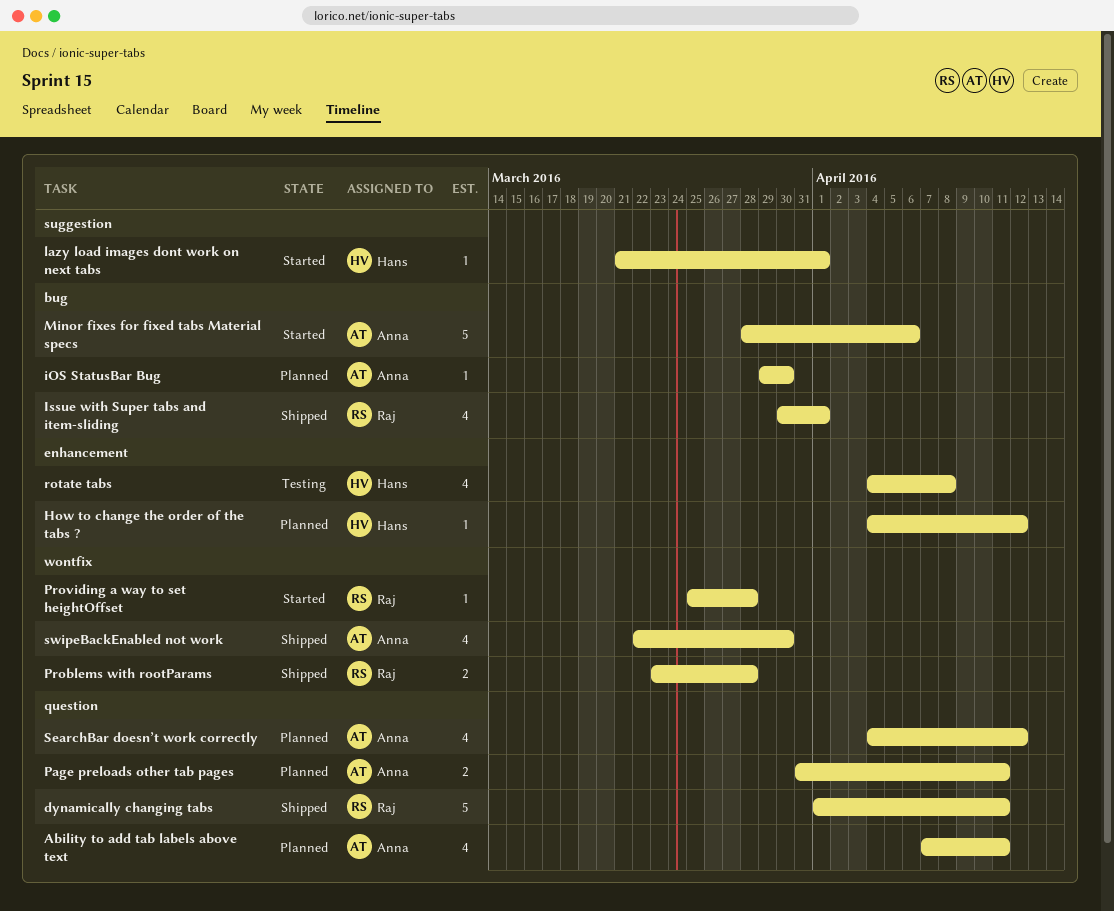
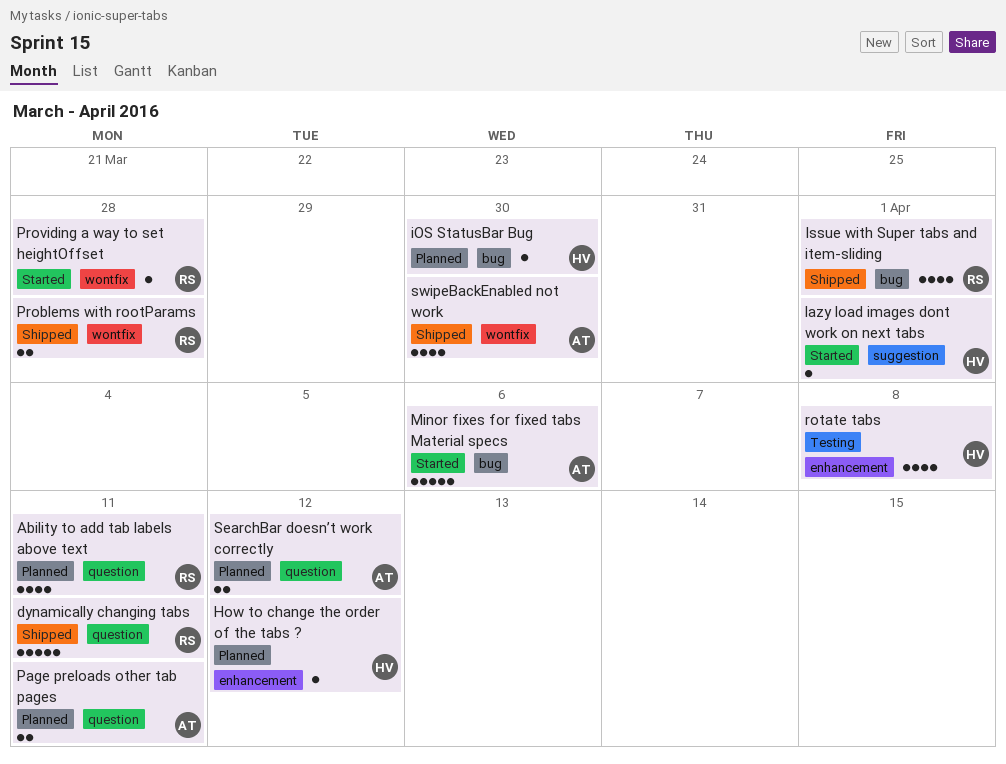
Ability to add tab labels above text, owner: Anna -> Raj
iOS StatusBar Bug, owner: Anna -> Hans
SearchBar doesn’t work correctly, estimate: 4 -> 2

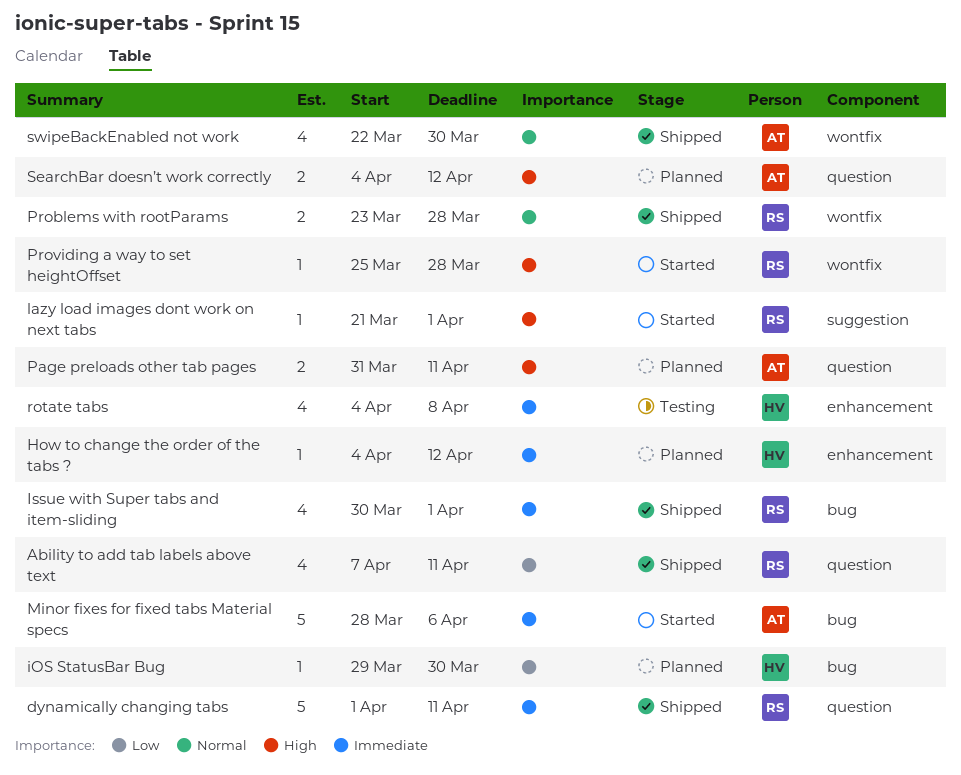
Ability to add tab labels above text, status: Planned -> Shipped
lazy load images dont work on next tabs, owner: HV -> RS

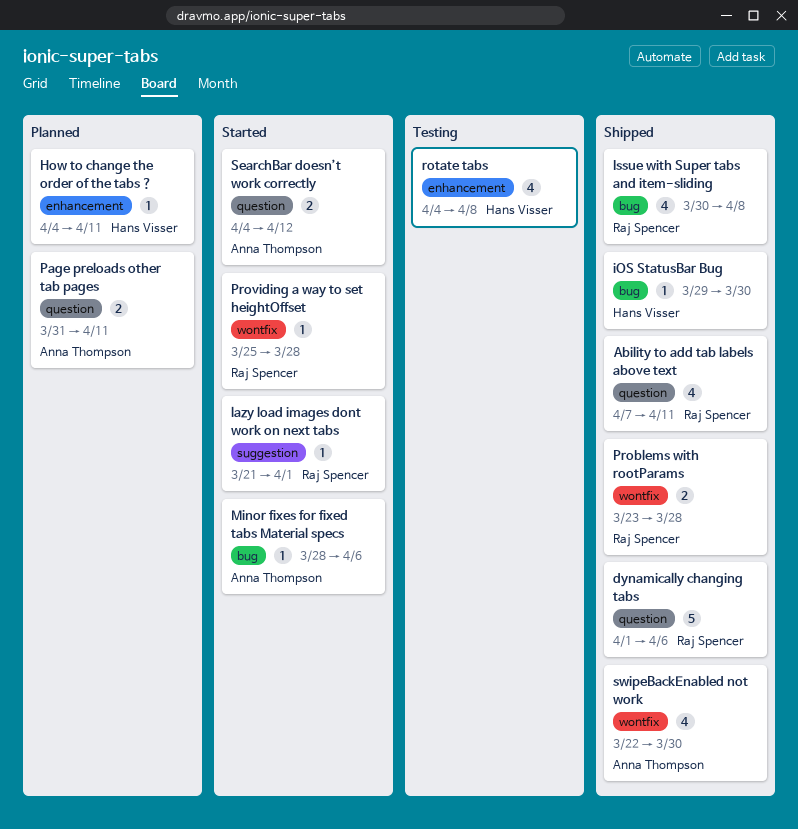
dynamically changing tabs, due: Apr 11 -> Apr 6
How to change the order of the tabs ?, due: Apr 12 -> Apr 11
iOS StatusBar Bug, status: Planned -> Shipped
Issue with Super tabs and item-sliding, due: Apr 1 -> Apr 8
Minor fixes for fixed tabs Material specs, estimate: 5 -> 1
SearchBar doesn’t work correctly, status: Planned -> Started

